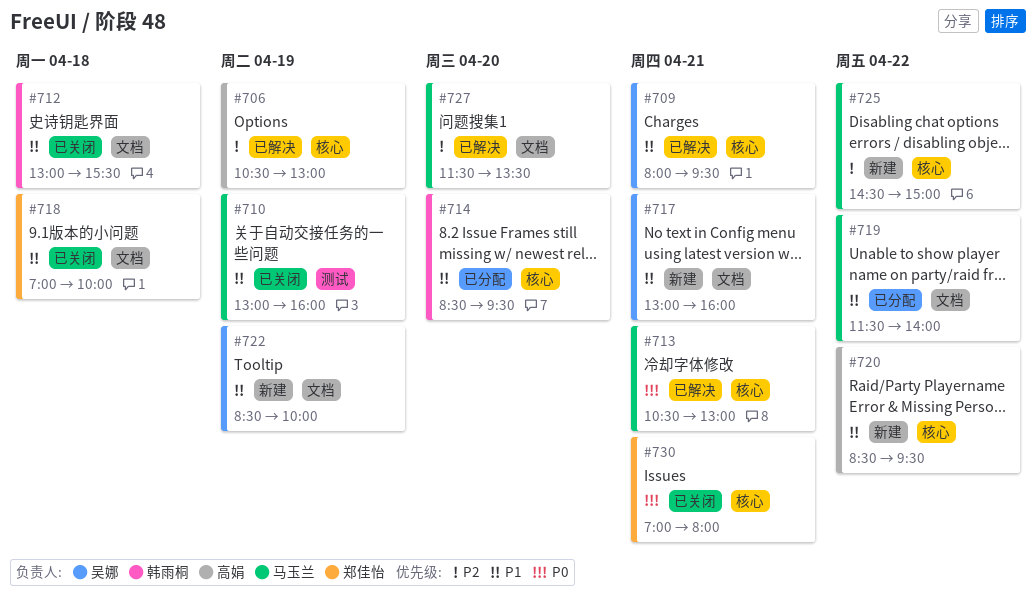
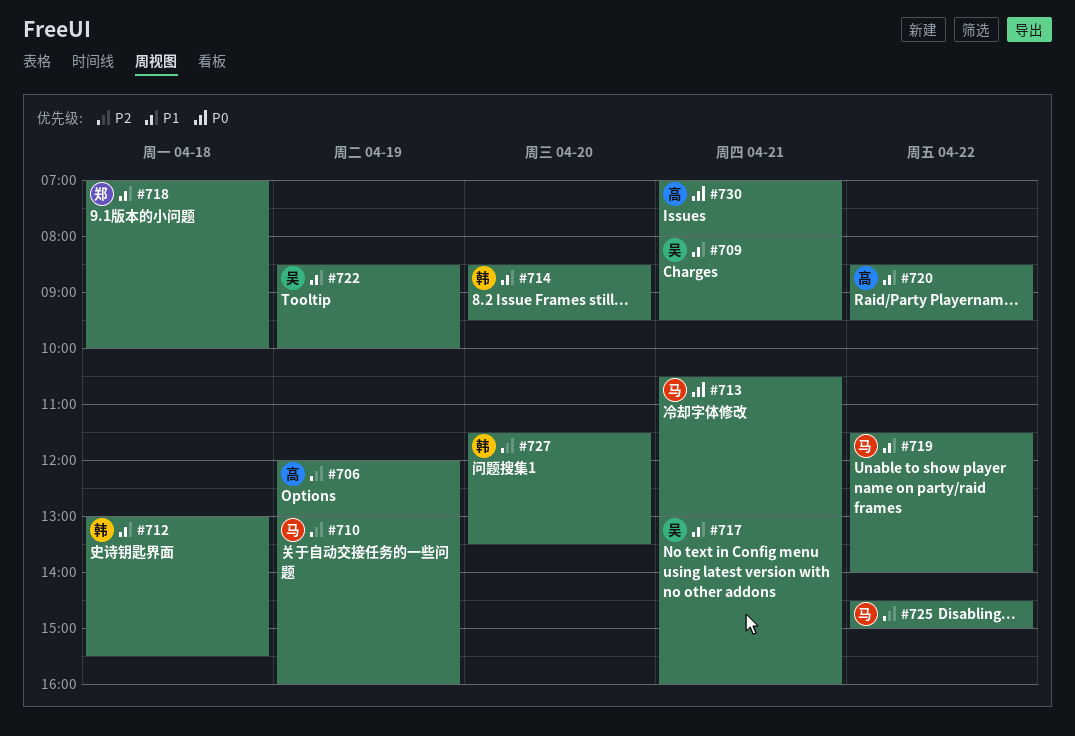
#706, begins: 10:30 -> 12:00
#710, priority: P1 -> P2
#727, owner: 马玉兰 -> 韩雨桐
#730, owner: 郑佳怡 -> 高娟

